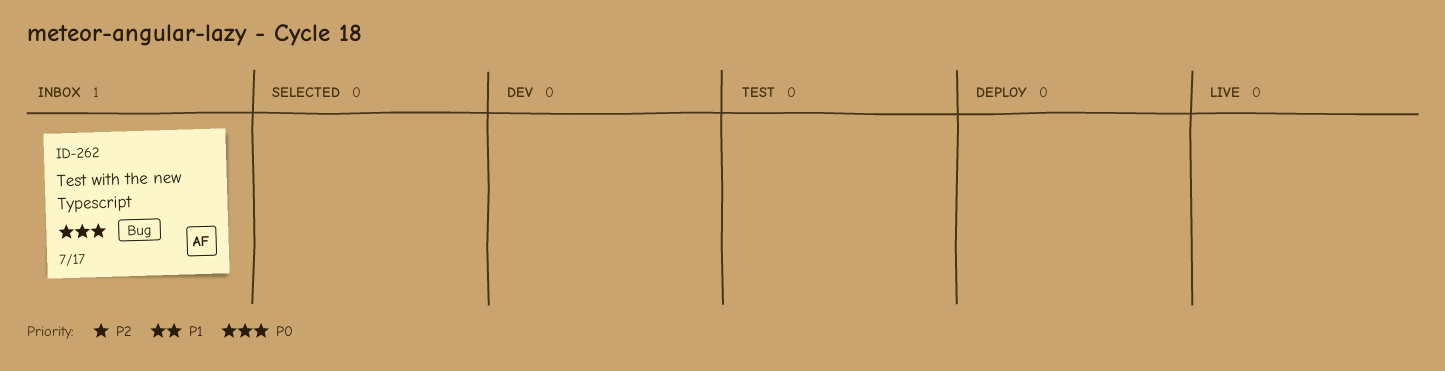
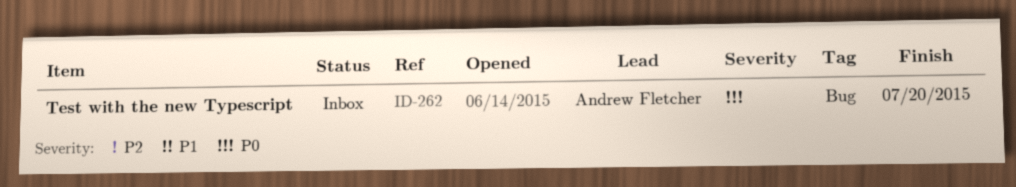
ID-262, due: Jul 17 -> Jul 20

